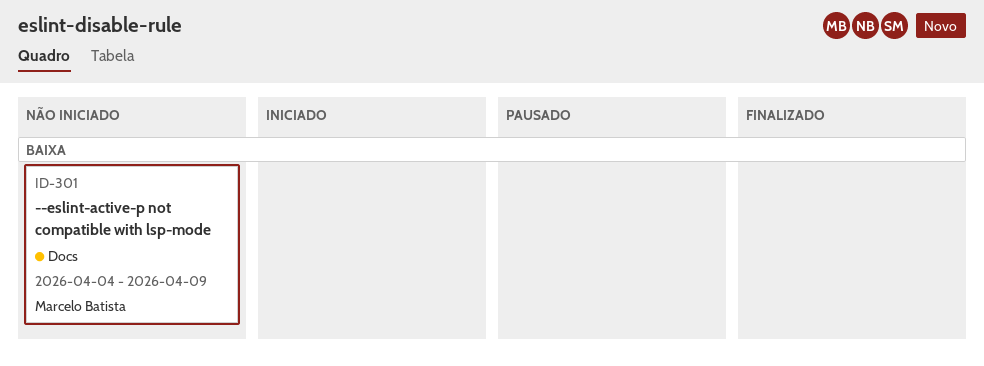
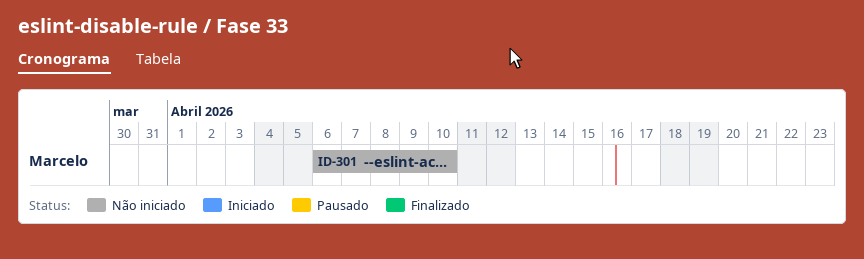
ID-301, start: Apr 4 -> Apr 6
ID-301, due: Apr 9 -> Apr 10

